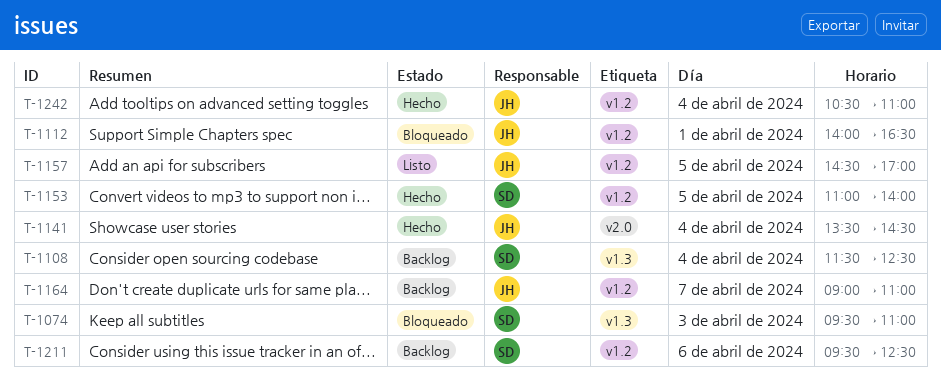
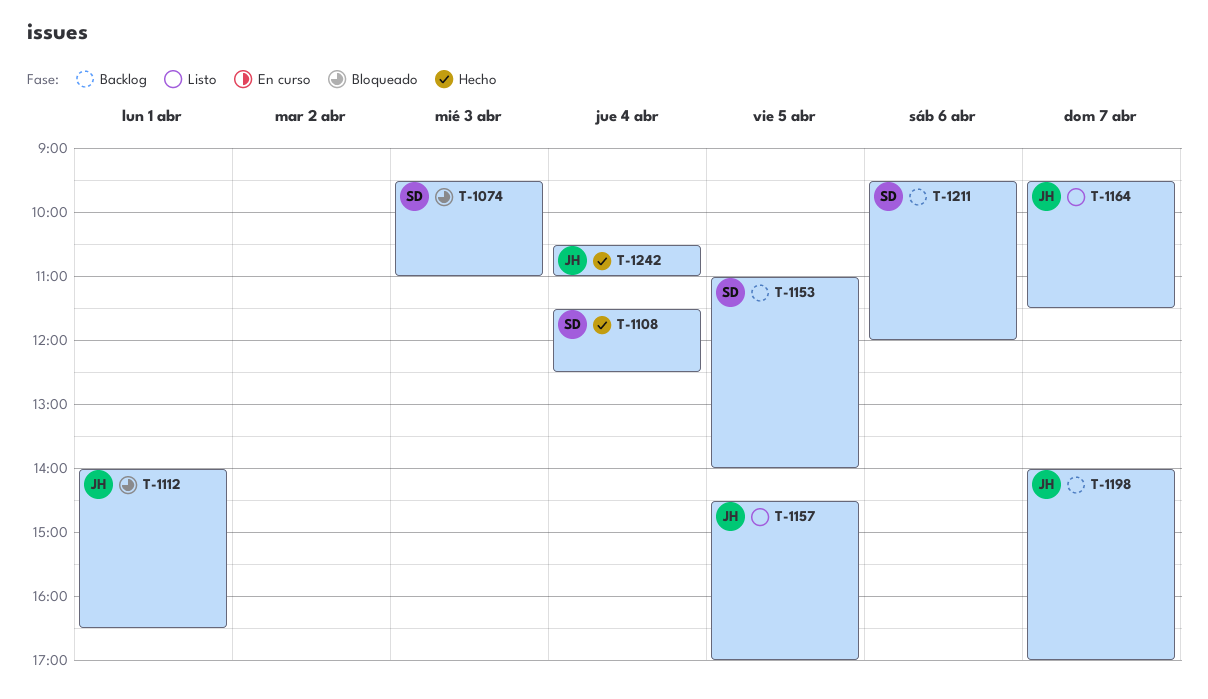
T-1108, status: Backlog -> Hecho
T-1141: present -> none
T-1153, status: Hecho -> Backlog
T-1164, status: Backlog -> Listo
T-1164, begins: 09:00 -> 09:30
T-1164, ends: 11:00 -> 11:30
T-1198: none -> present
T-1211, ends: 12:30 -> 12:00

